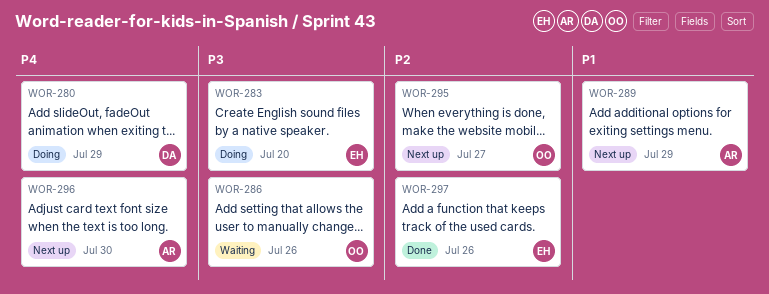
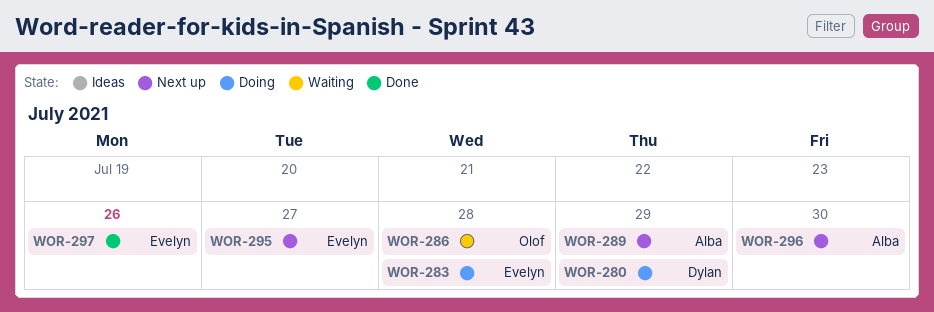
WOR-283, due: Jul 20 -> Jul 28
WOR-286, due: Jul 26 -> Jul 28
WOR-295, owner: Olof -> Evelyn

